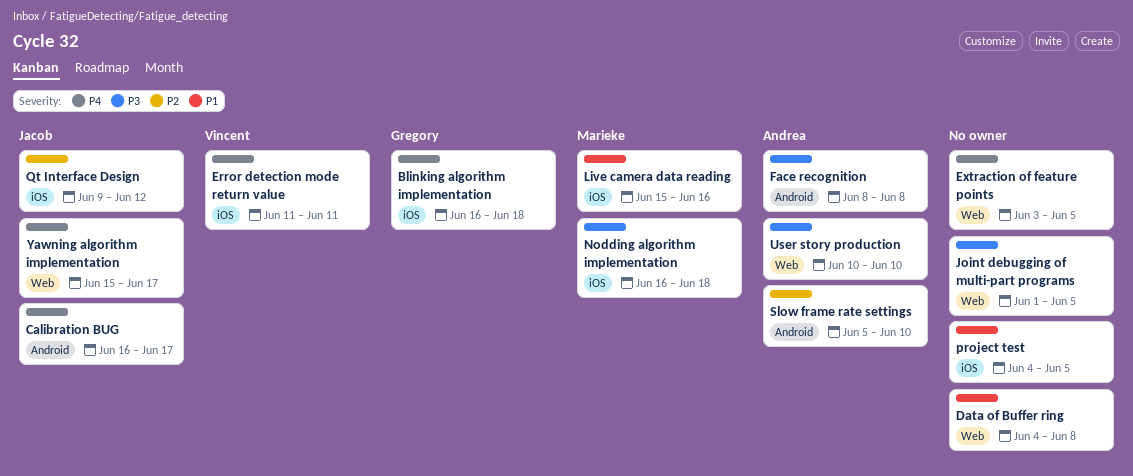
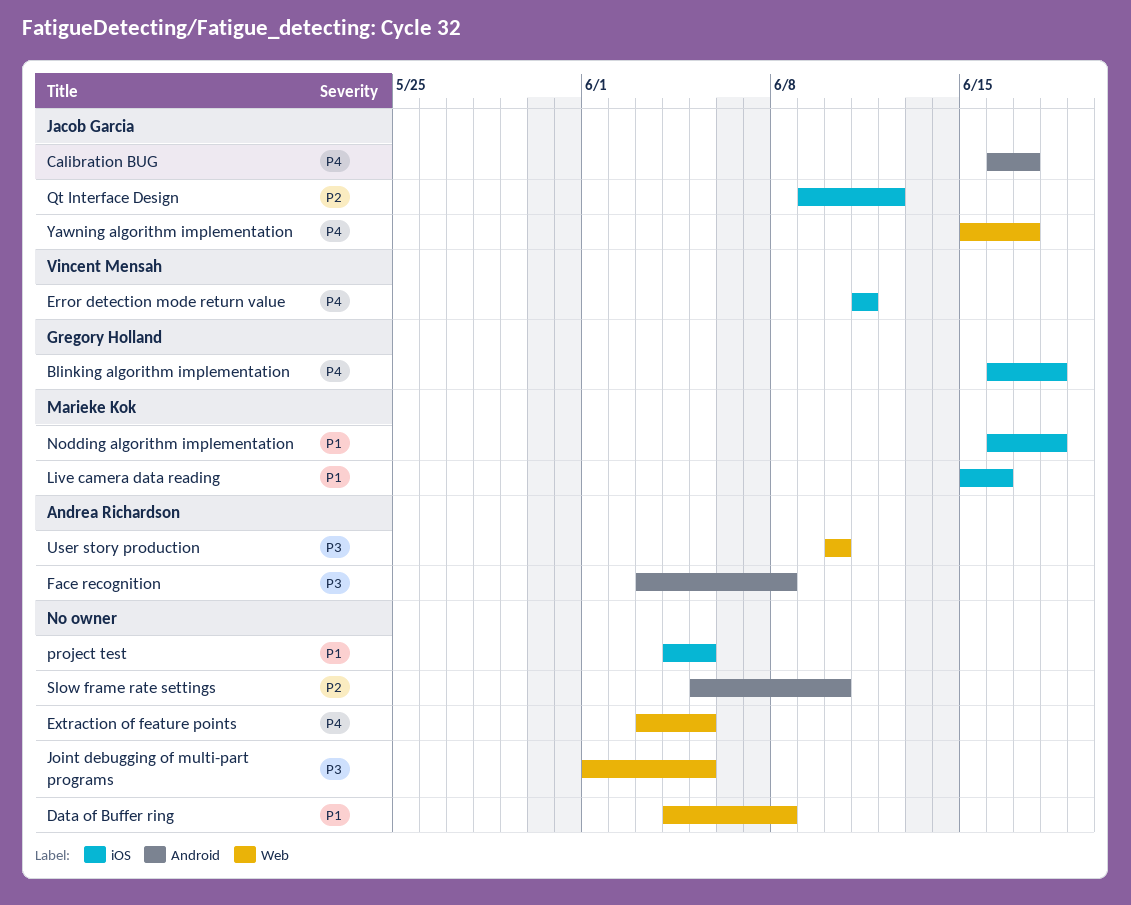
Face recognition, start: Jun 8 -> Jun 3
Nodding algorithm implementation, priority: P3 -> P1
Slow frame rate settings, owner: Andrea Richardson -> none

